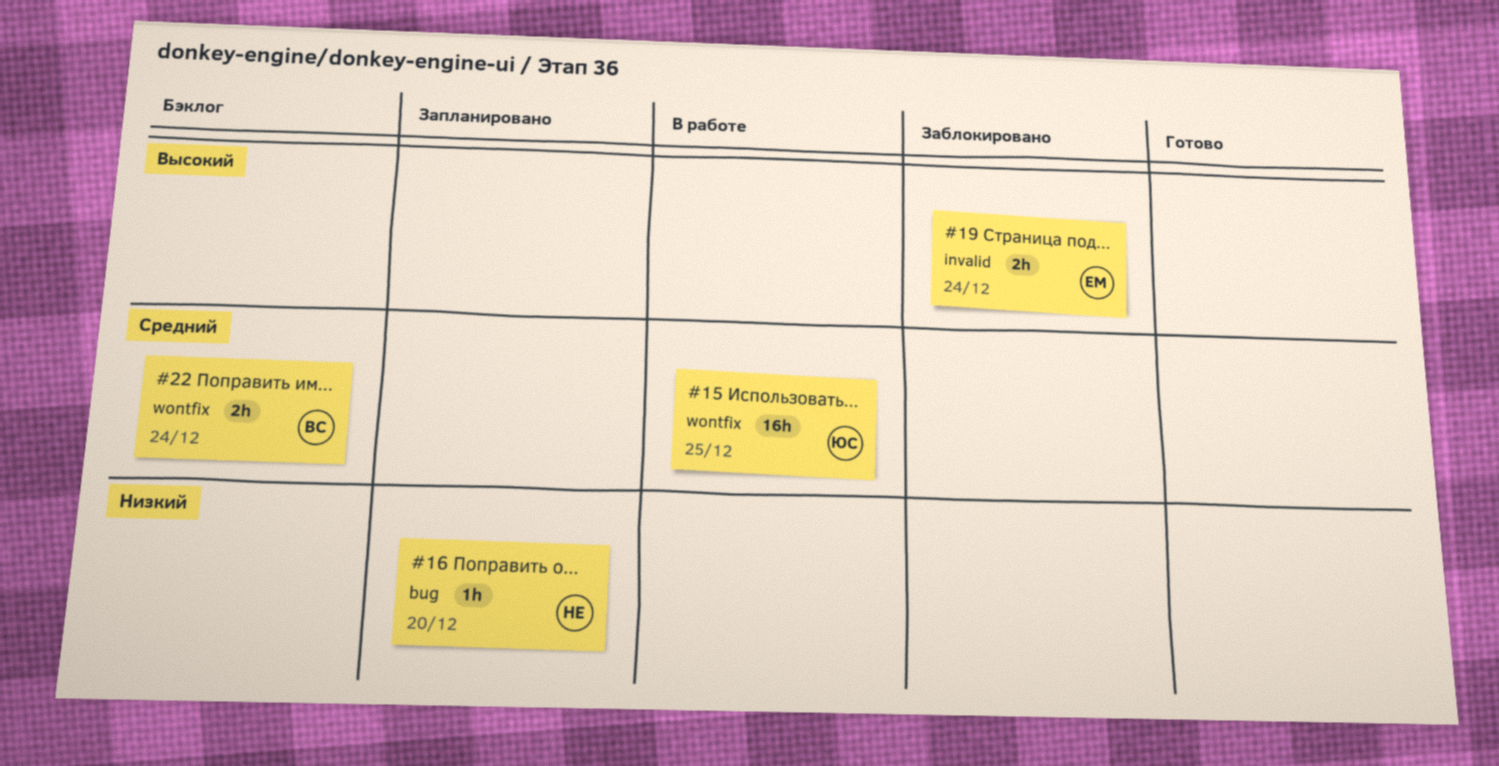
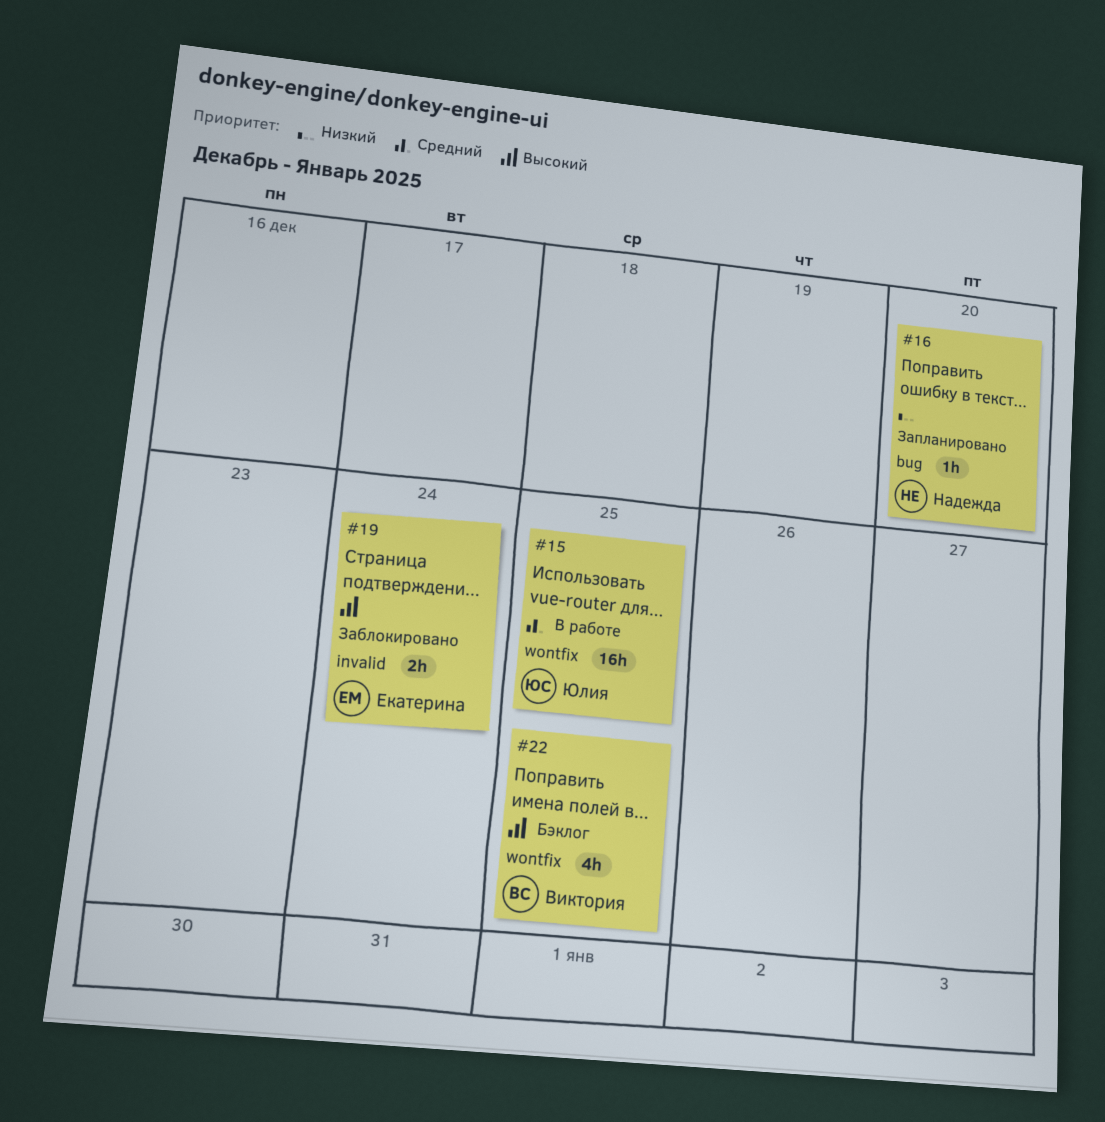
#22, priority: Средний -> Высокий
#22, estimate: 2h -> 4h
#22, due: Dec 24 -> Dec 25

